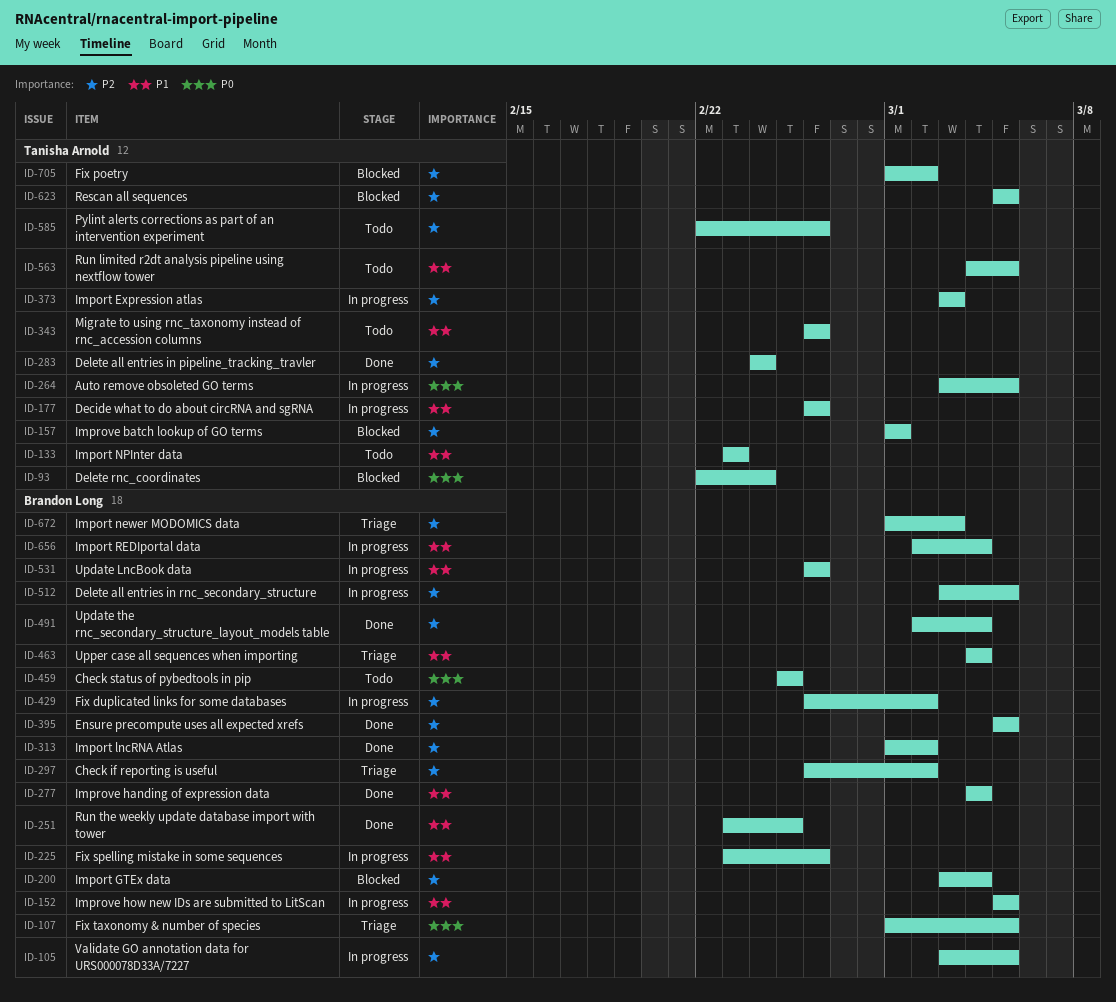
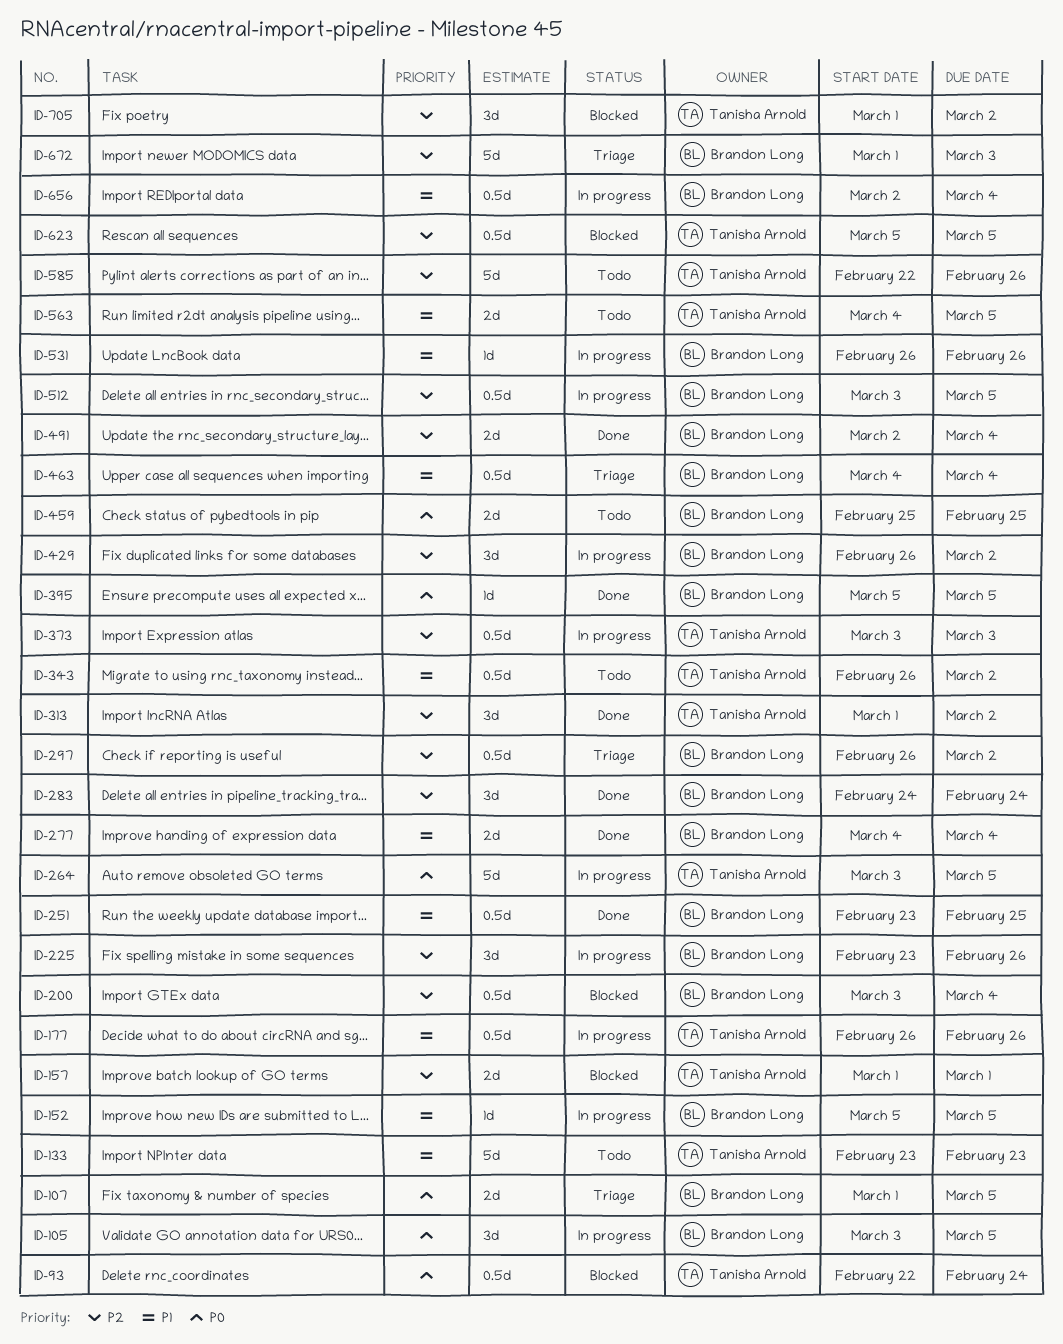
ID-105, priority: P2 -> P0
ID-225, priority: P1 -> P2
ID-283, owner: Tanisha Arnold -> Brandon Long
ID-313, owner: Brandon Long -> Tanisha Arnold
ID-343, due: Feb 26 -> Mar 2
ID-395, priority: P2 -> P0

